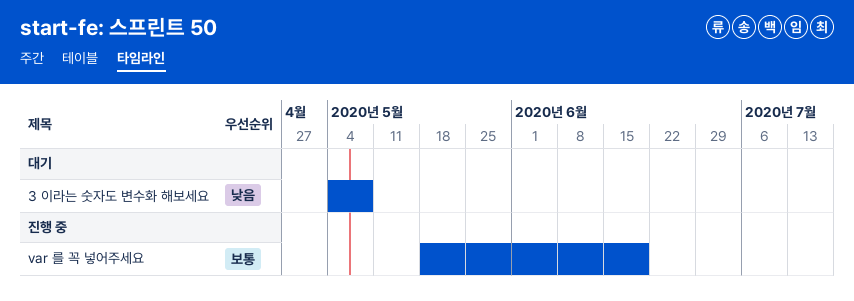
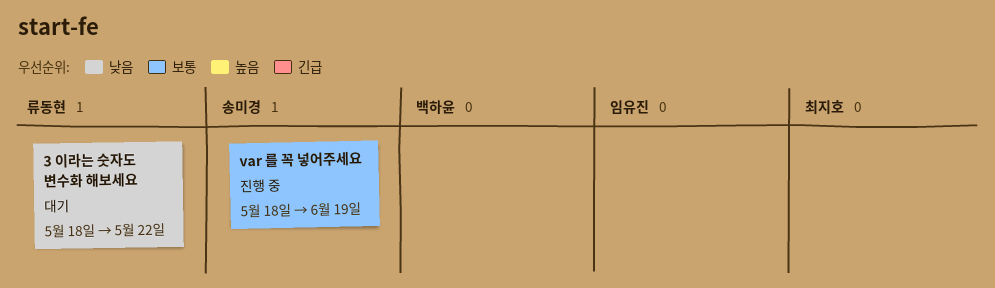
3 이라는 숫자도 변수화 해보세요, start: May 4 -> May 18
3 이라는 숫자도 변수화 해보세요, due: May 8 -> May 22

